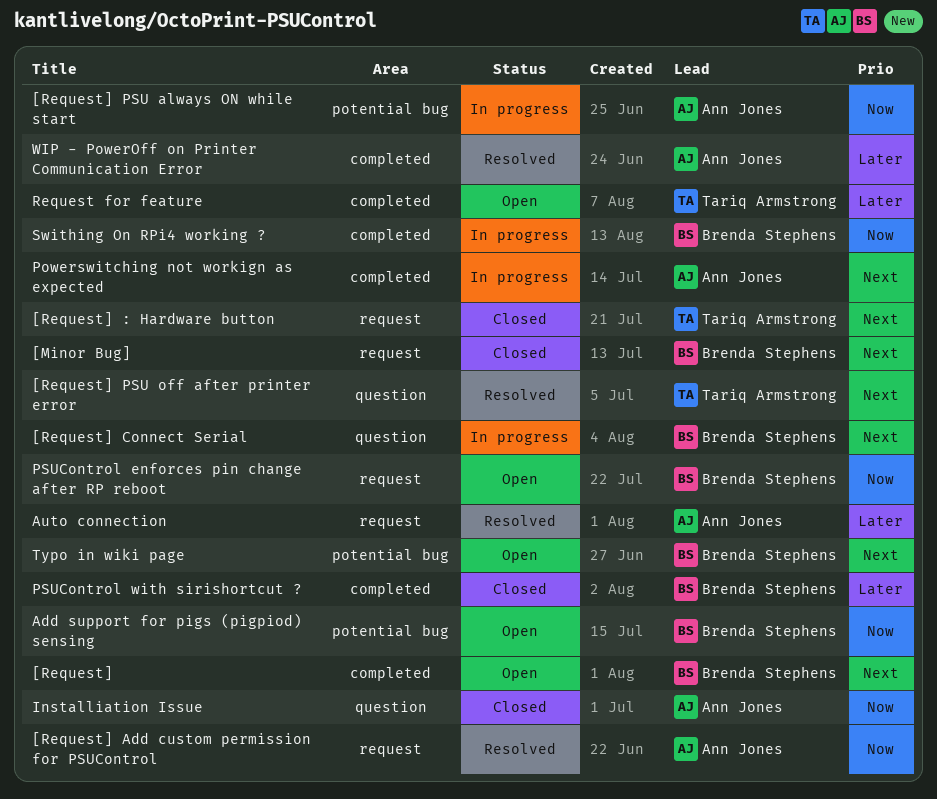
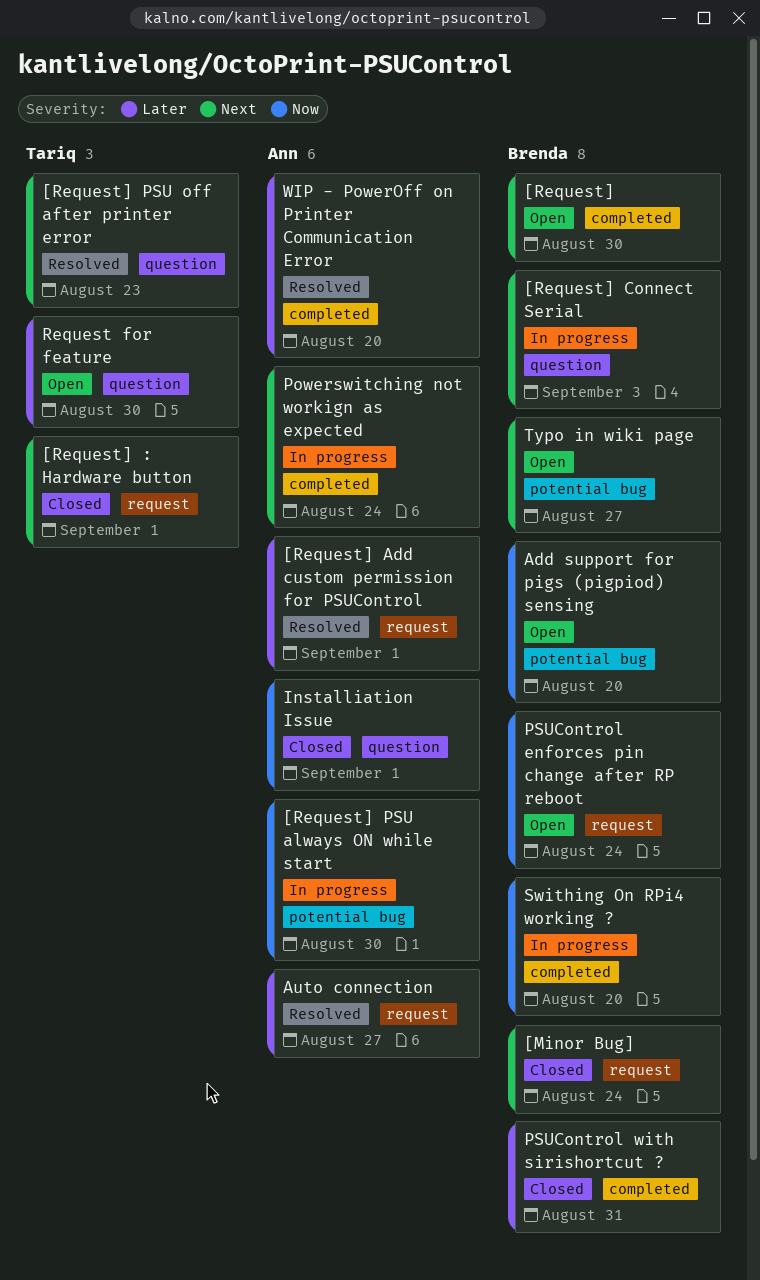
[Request] Add custom permission for PSUControl, priority: Now -> Later
Request for feature, label: completed -> question

